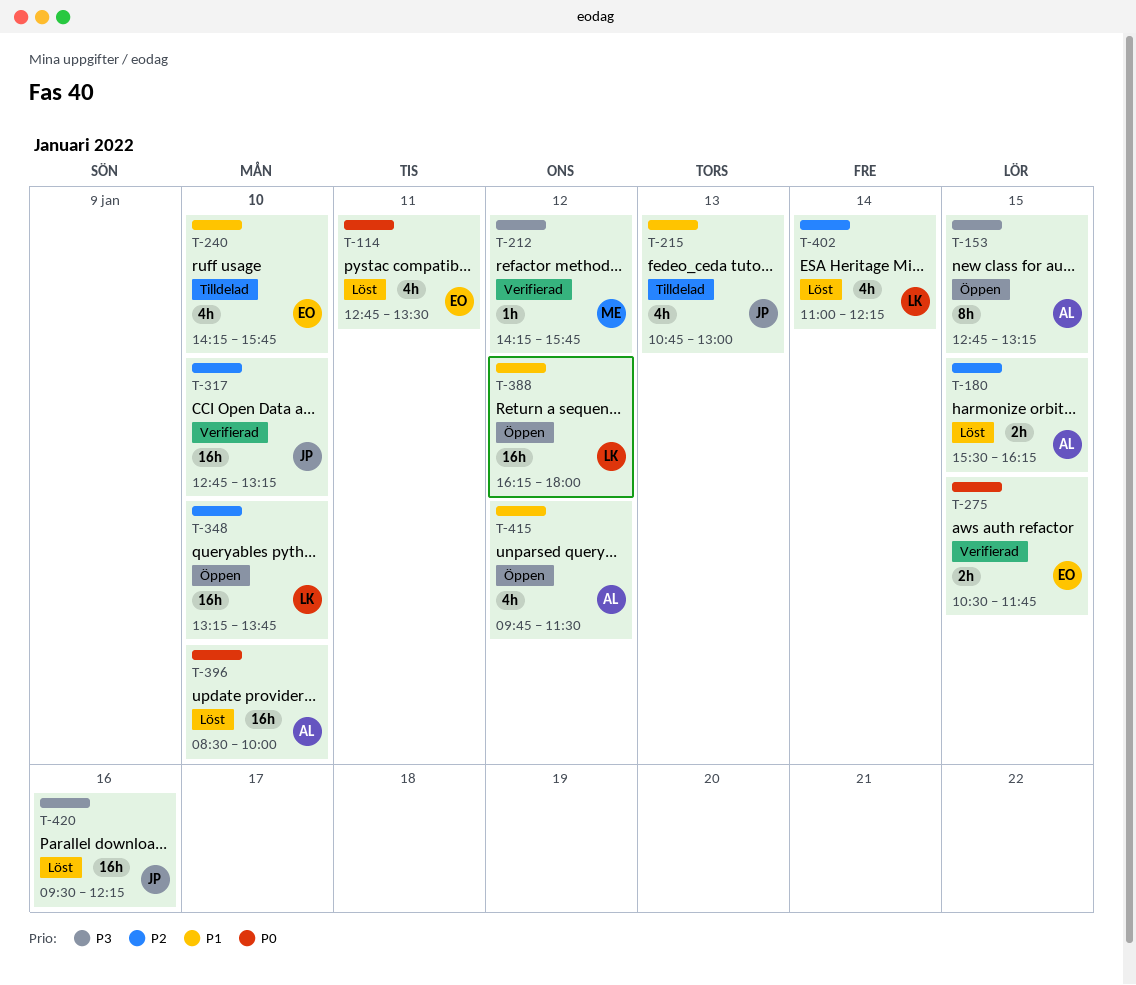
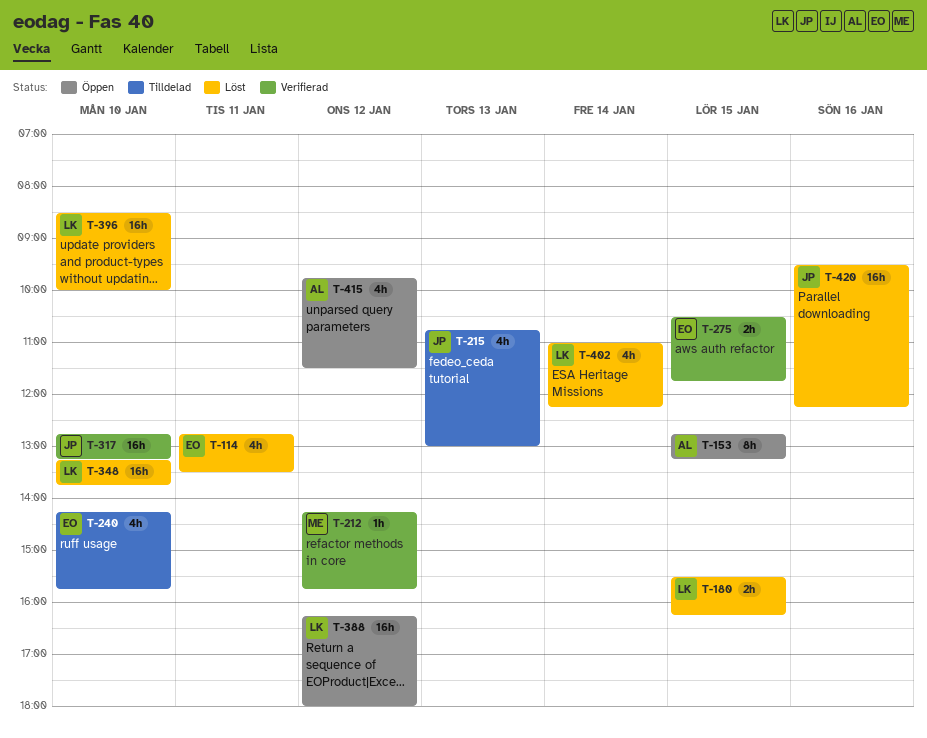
T-180, owner: AL -> LK
T-348, status: Öppen -> Löst
T-396, owner: AL -> LK

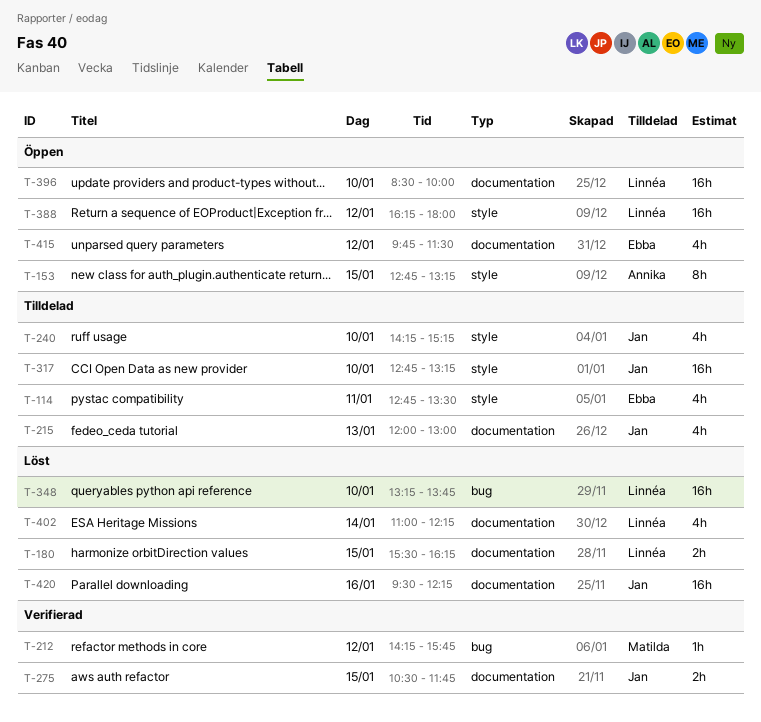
T-114, status: Löst -> Tilldelad
T-215, begins: 10:45 -> 12:00
T-240, owner: Ebba -> Jan
T-240, ends: 15:45 -> 15:15
T-275, owner: Ebba -> Jan
T-317, status: Verifierad -> Tilldelad
T-396, status: Löst -> Öppen
T-415, owner: Annika -> Ebba

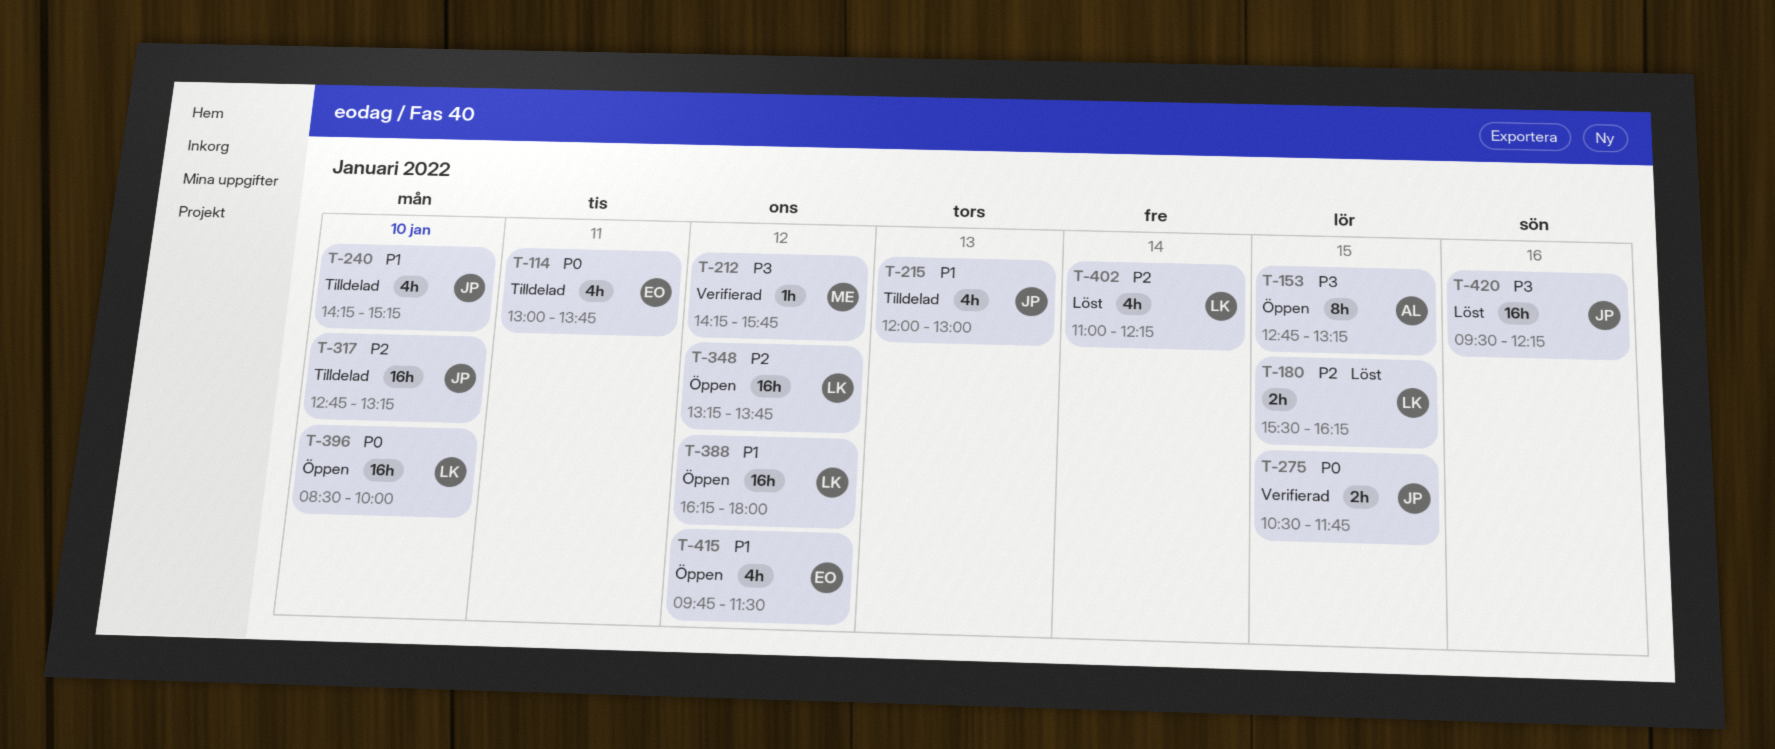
T-114, begins: 12:45 -> 13:00
T-114, ends: 13:30 -> 13:45
T-348, status: Löst -> Öppen
T-348, day: Jan 10 -> Jan 12

